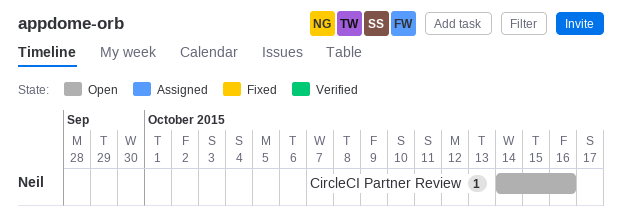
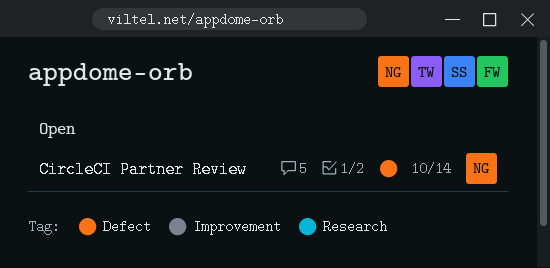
CircleCI Partner Review, due: Oct 16 -> Oct 14

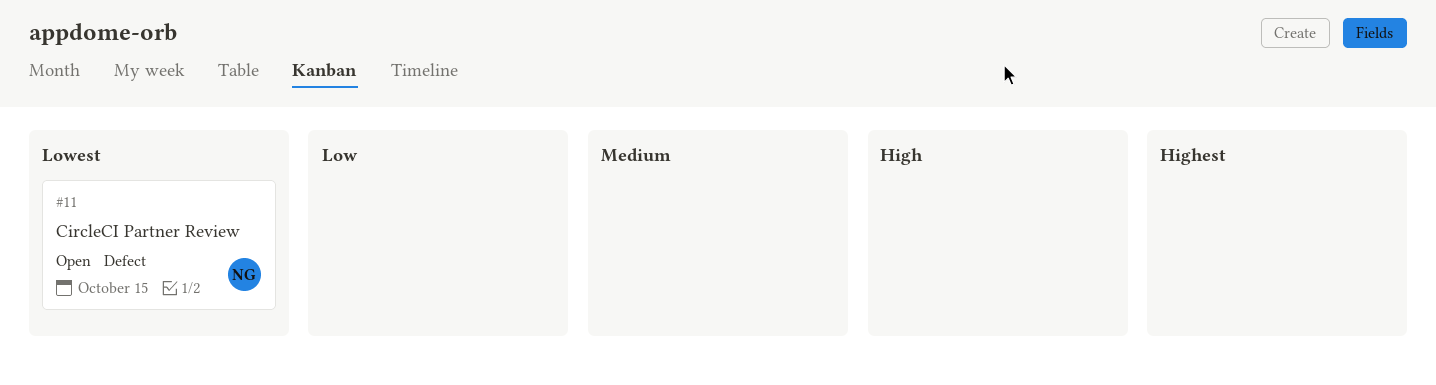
CircleCI Partner Review, due: Oct 14 -> Oct 15

